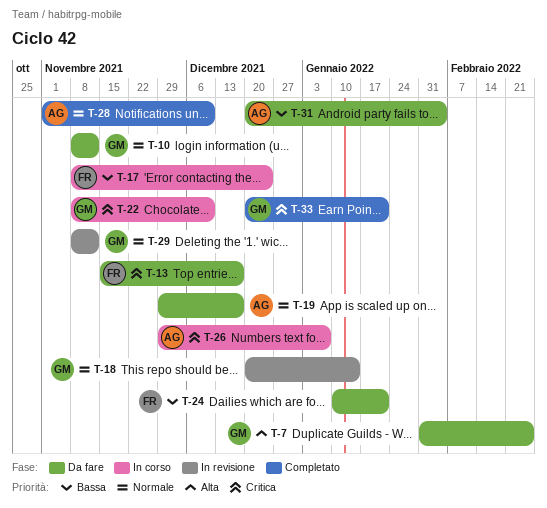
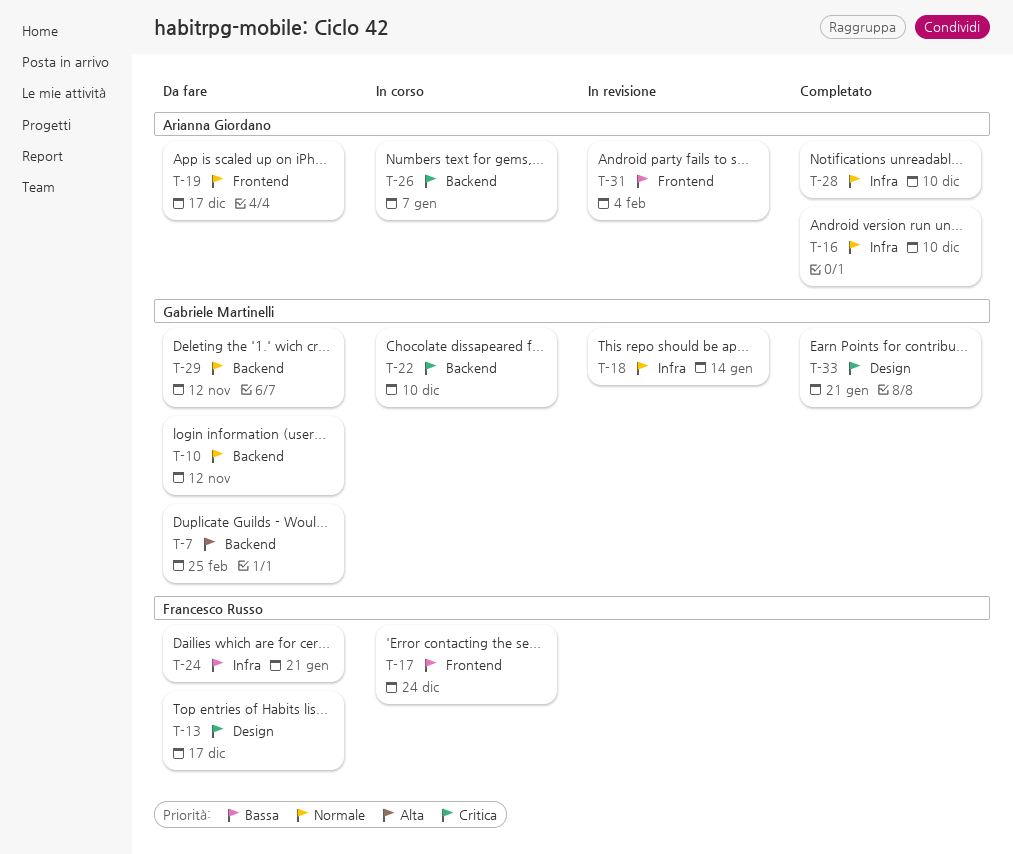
T-16: none -> present
T-29, status: In revisione -> Da fare
T-31, status: Da fare -> In revisione

